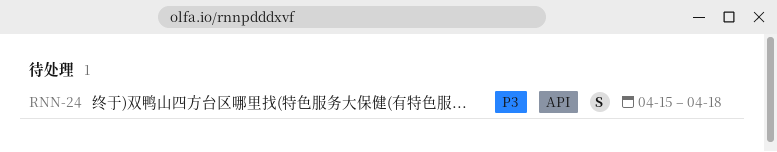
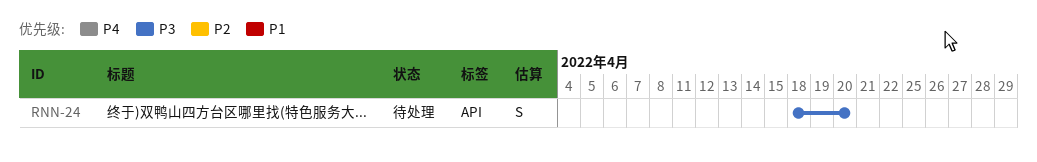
RNN-24, start: Apr 15 -> Apr 18
RNN-24, due: Apr 18 -> Apr 20

